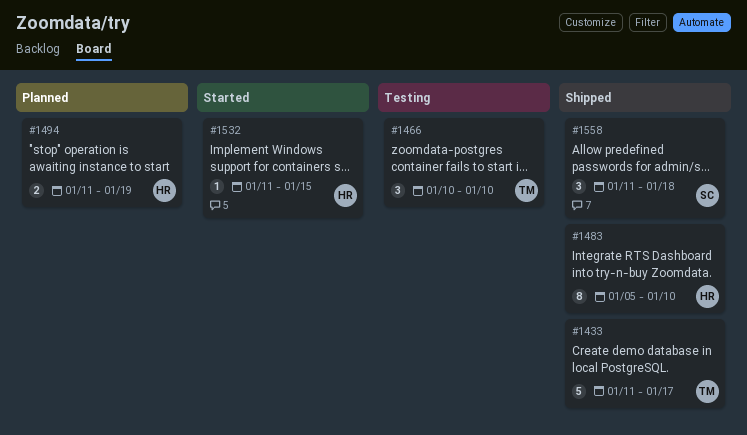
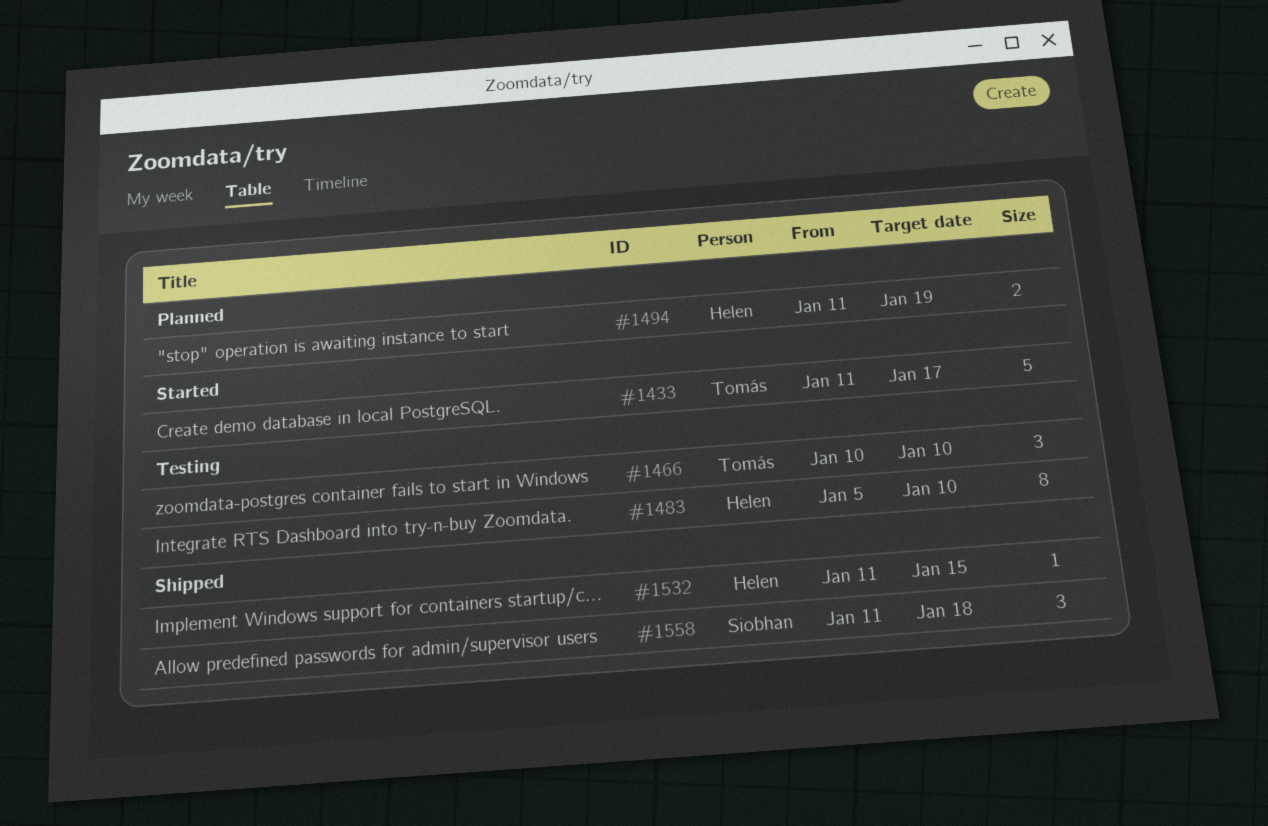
#1433, status: Shipped -> Started
#1483, status: Shipped -> Testing
#1532, status: Started -> Shipped

